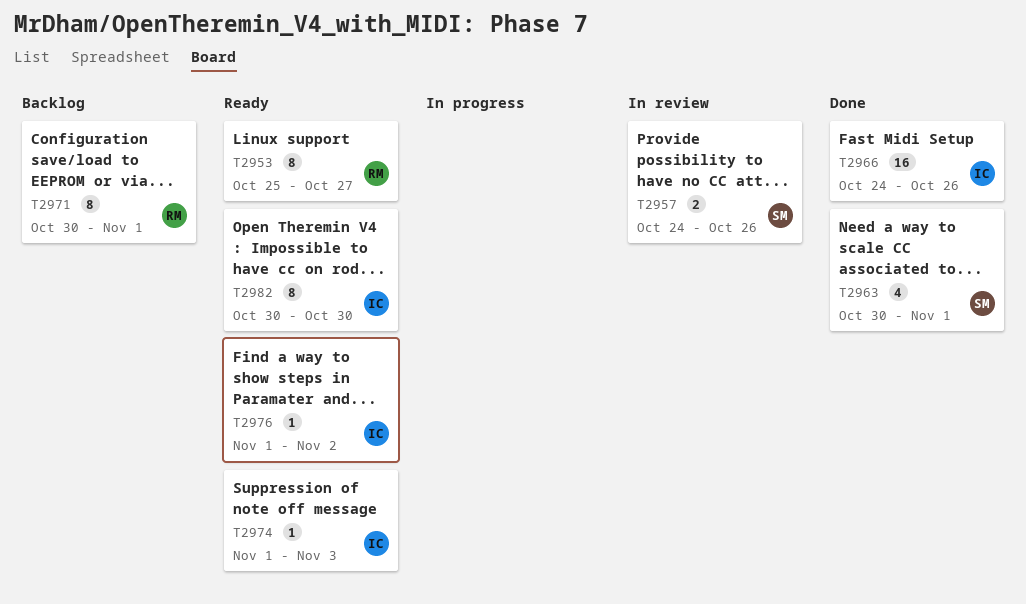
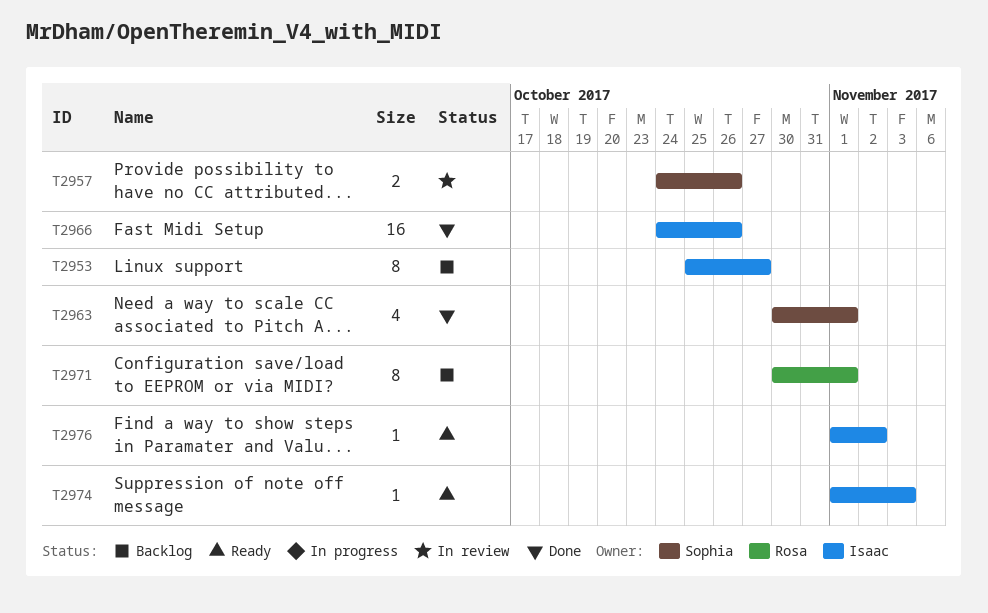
T2953, status: Ready -> Backlog
T2953, owner: Rosa -> Isaac
T2982: present -> none

